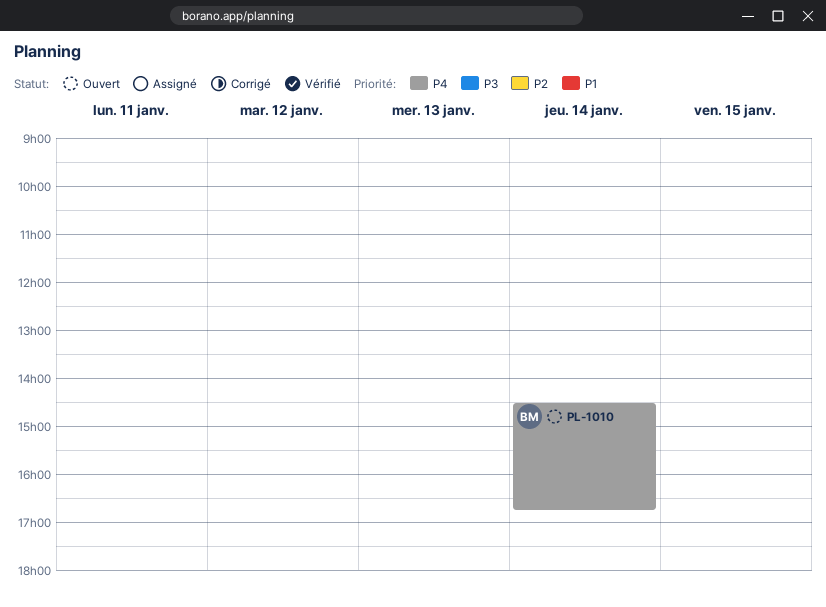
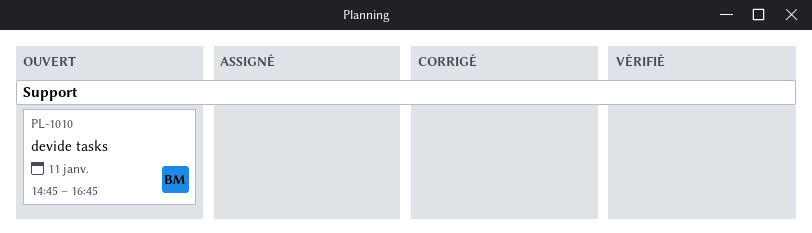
PL-1010, day: Jan 14 -> Jan 11
PL-1010, begins: 14:30 -> 14:45

